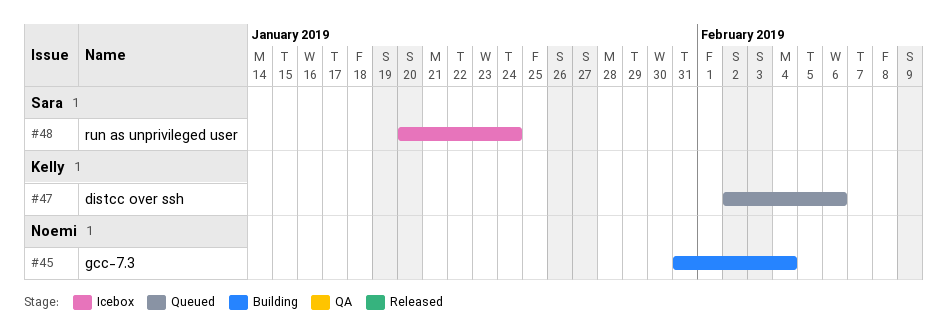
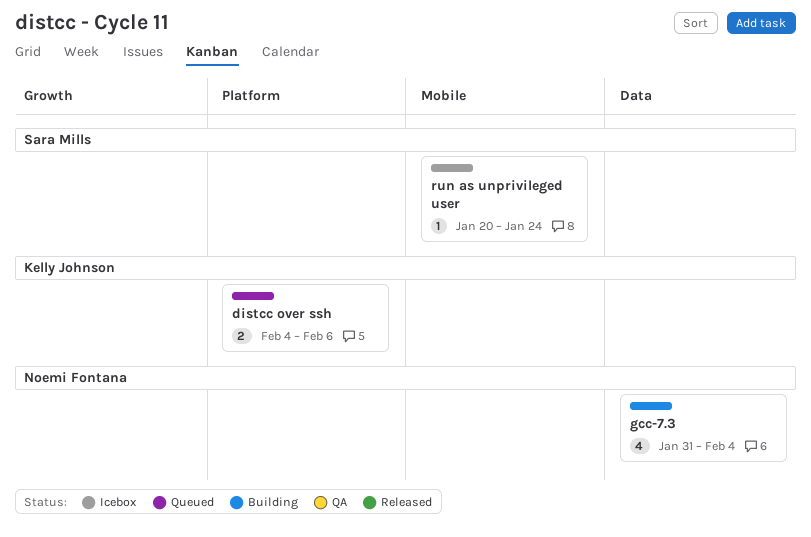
distcc over ssh, start: Feb 2 -> Feb 4

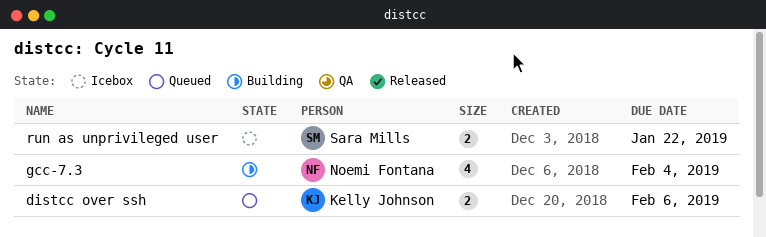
run as unprivileged user, estimate: 1 -> 2
run as unprivileged user, due: Jan 24 -> Jan 22

